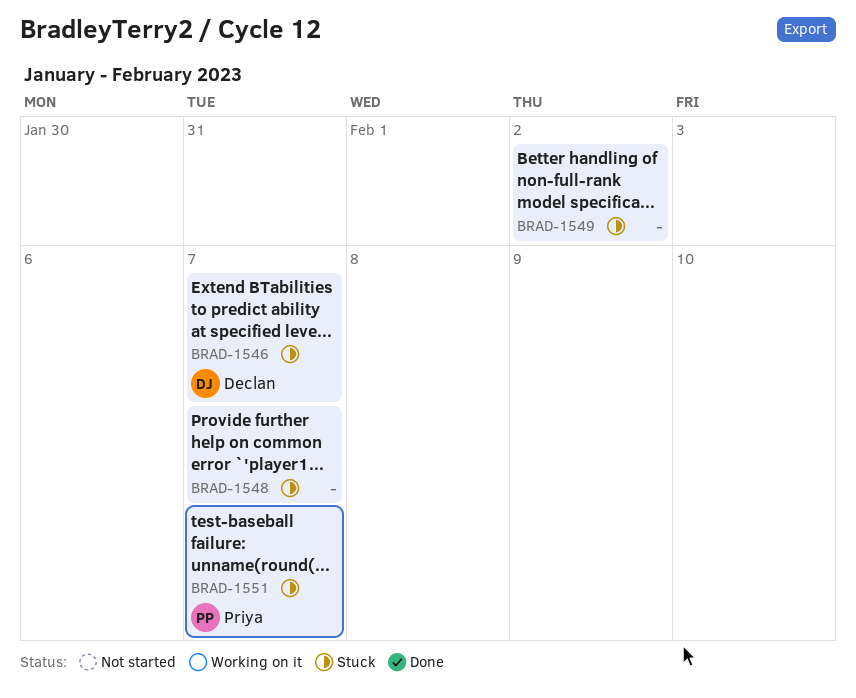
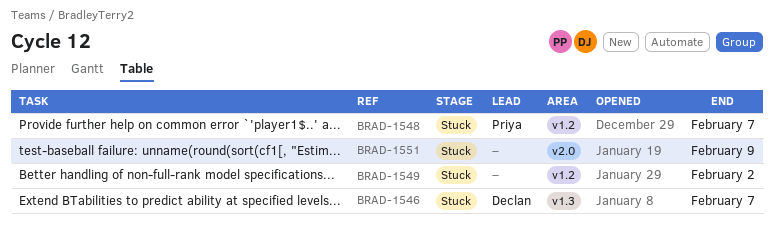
BRAD-1548, owner: none -> Priya
BRAD-1551, owner: Priya -> none
BRAD-1551, due: Feb 7 -> Feb 9

